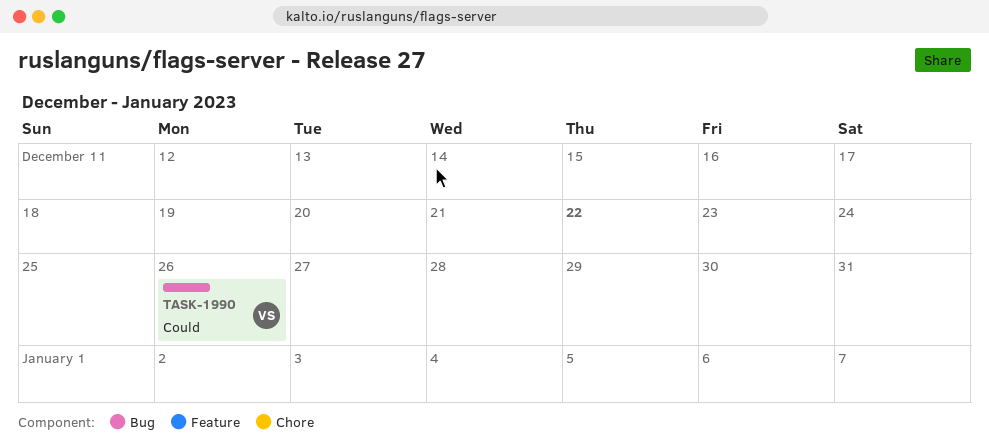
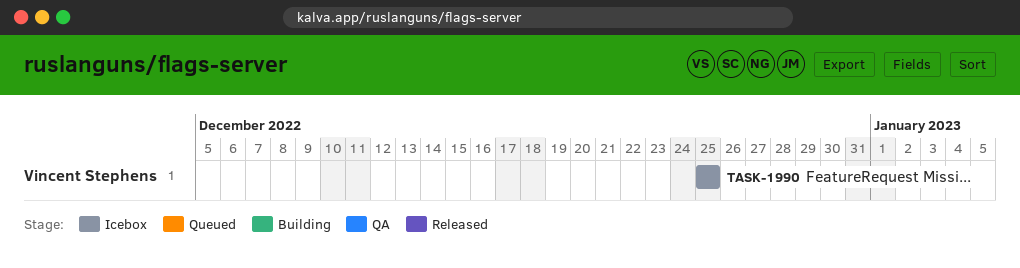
TASK-1990, due: Dec 26 -> Dec 25

